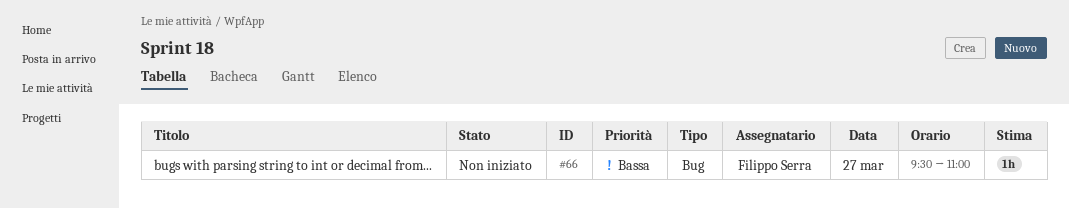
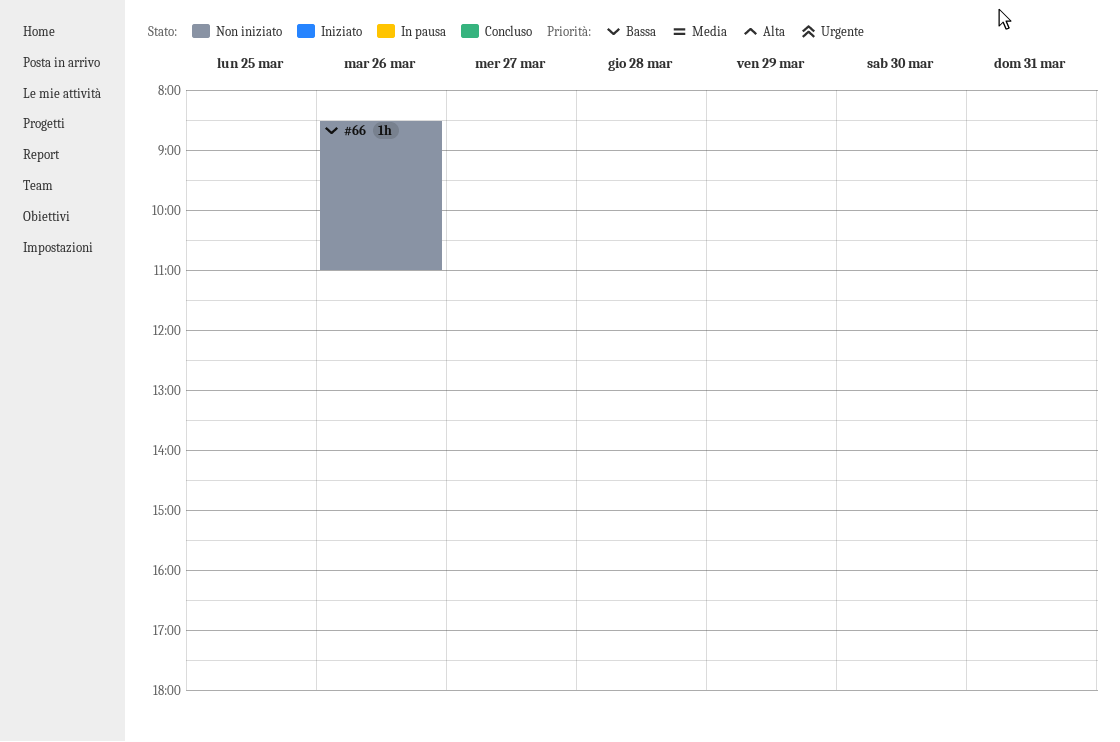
#66, day: Mar 27 -> Mar 26
#66, begins: 09:30 -> 08:30

